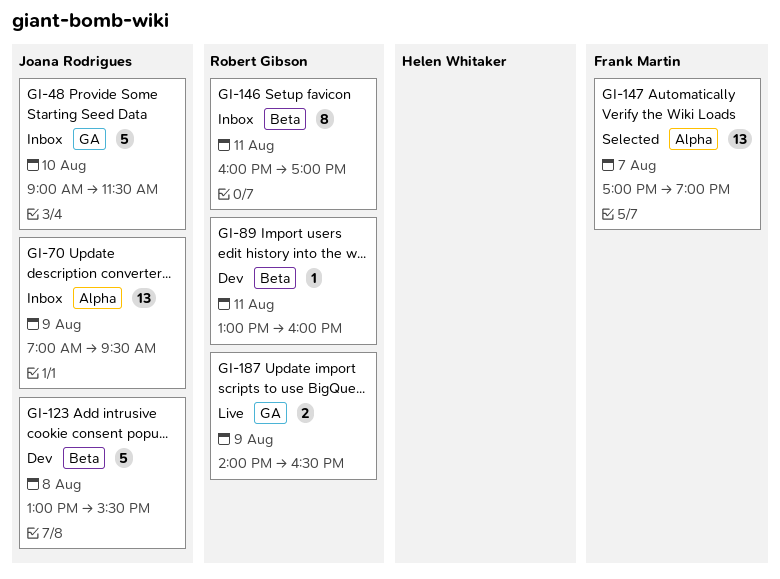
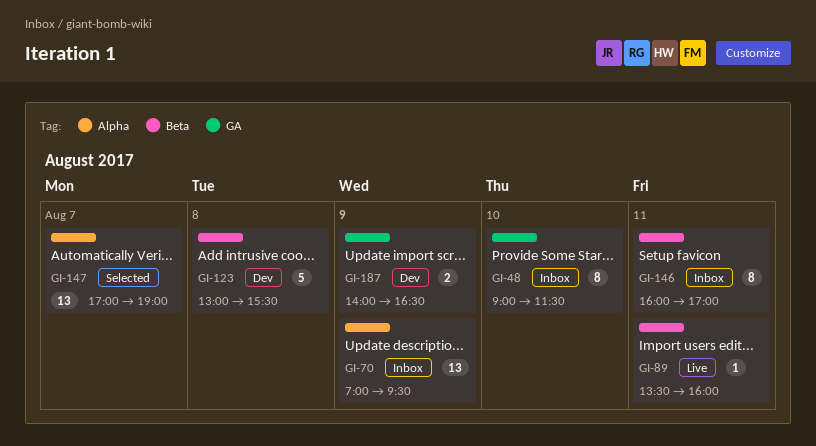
GI-48, estimate: 5 -> 8
GI-89, status: Dev -> Live
GI-89, begins: 13:00 -> 13:30
GI-187, status: Live -> Dev

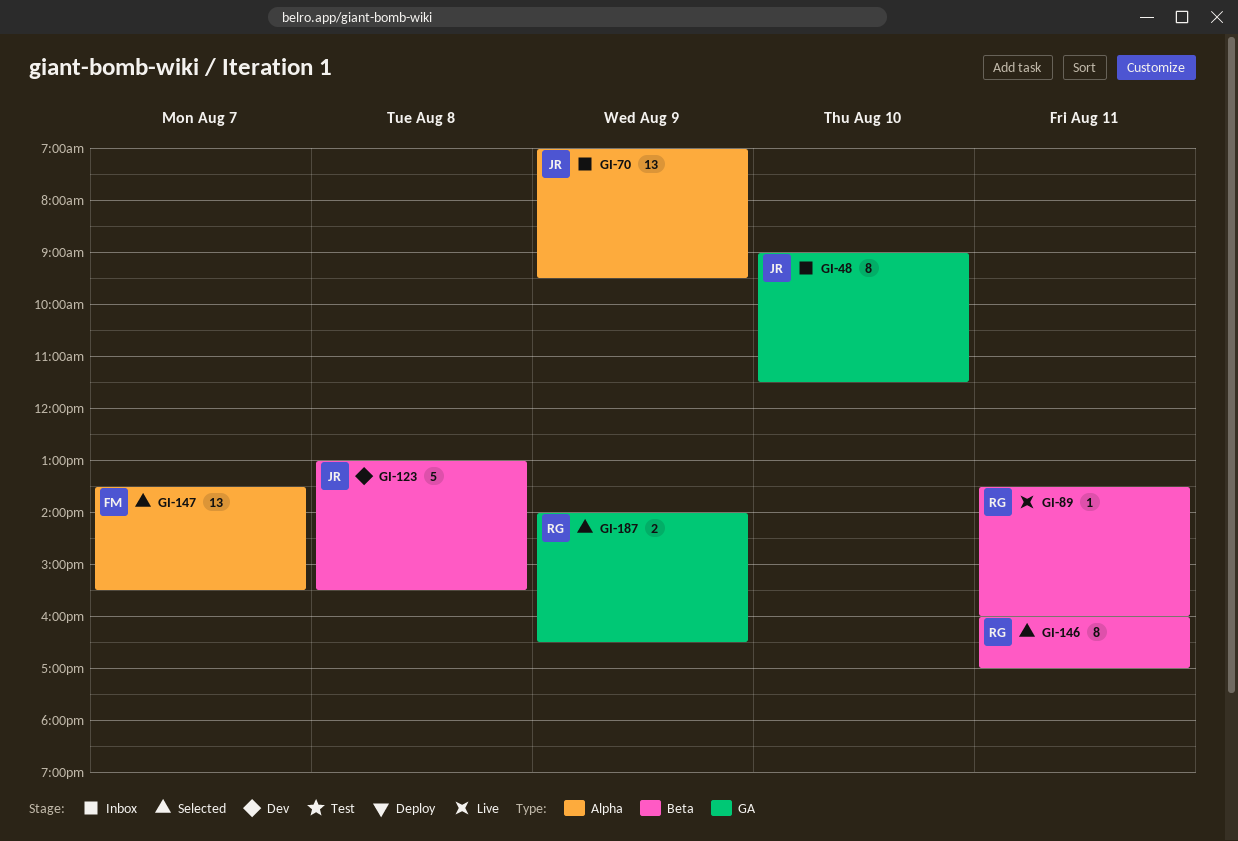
GI-146, status: Inbox -> Selected
GI-147, begins: 17:00 -> 13:30
GI-147, ends: 19:00 -> 15:30
GI-187, status: Dev -> Selected

